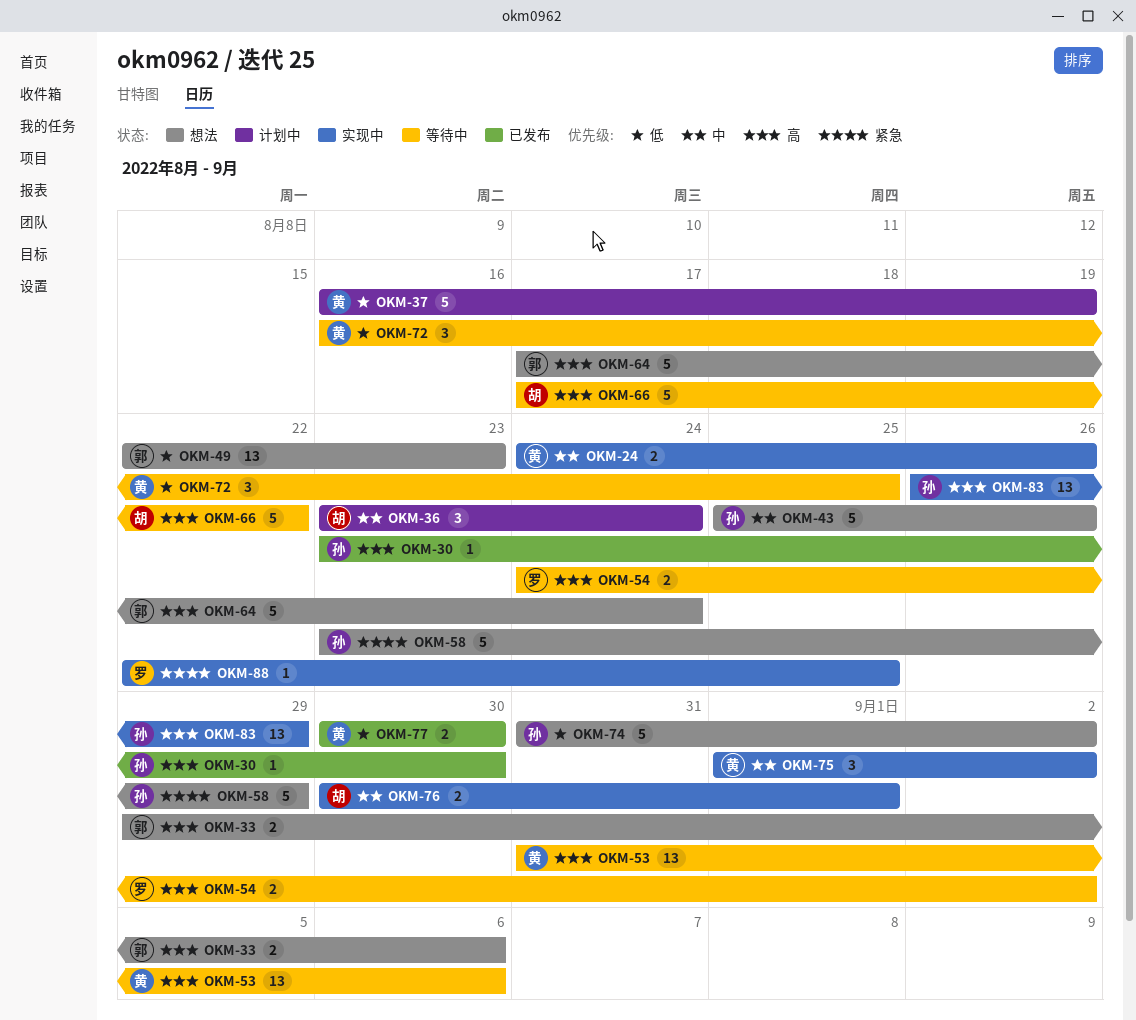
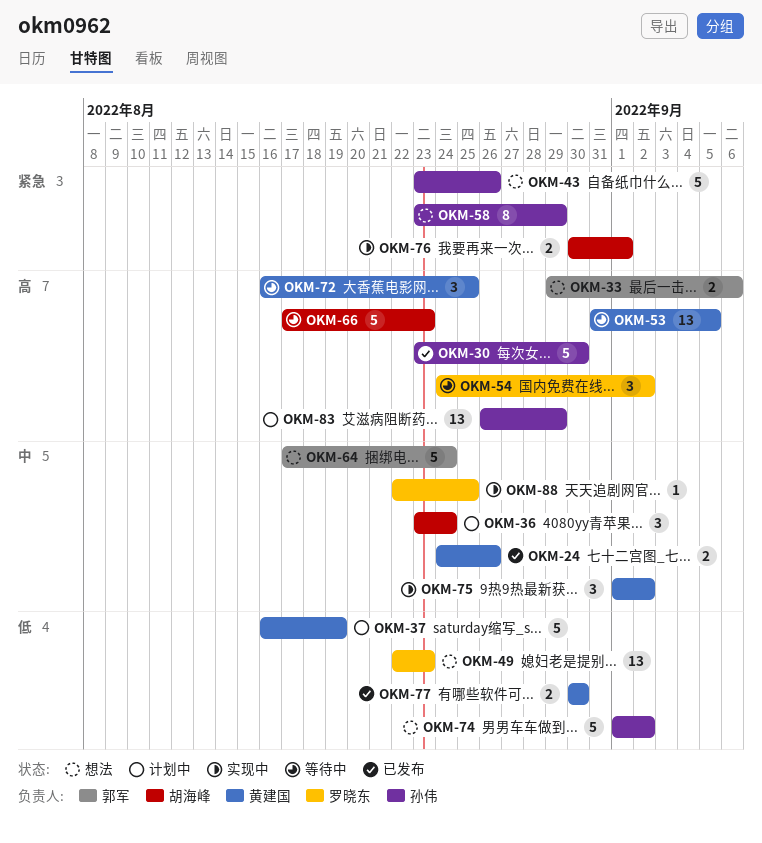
OKM-24, status: 实现中 -> 已发布
OKM-30, estimate: 1 -> 5
OKM-43, priority: 中 -> 紧急
OKM-43, start: Aug 25 -> Aug 23
OKM-49, owner: 郭军 -> 罗晓东
OKM-53, due: Sep 6 -> Sep 5
OKM-54, estimate: 2 -> 3
OKM-58, estimate: 5 -> 8
OKM-64, priority: 高 -> 中
OKM-66, due: Aug 22 -> Aug 23
OKM-72, priority: 低 -> 高
OKM-74, start: Aug 31 -> Sep 1
OKM-76, priority: 中 -> 紧急
OKM-83, status: 实现中 -> 计划中
OKM-88, priority: 紧急 -> 中

